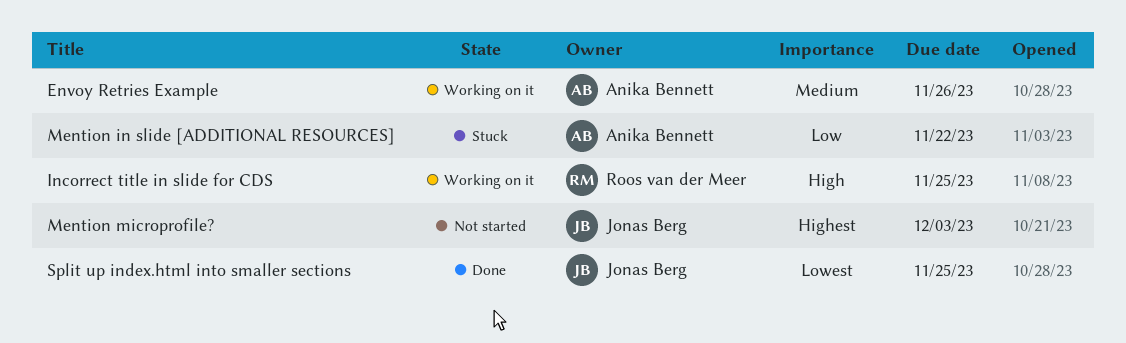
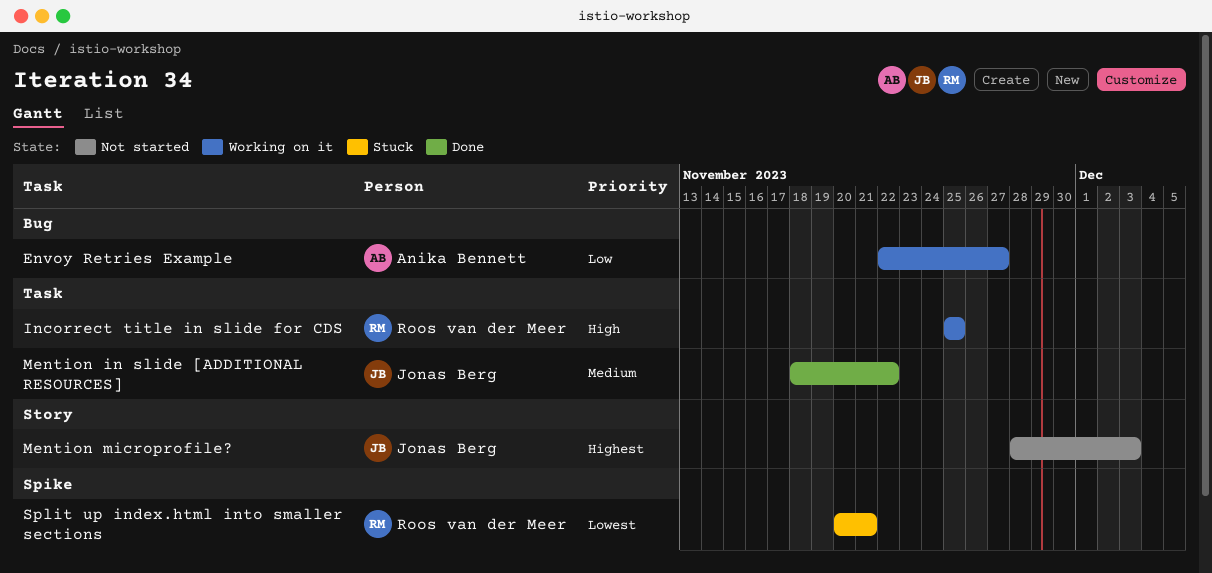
Envoy Retries Example, priority: Medium -> Low
Envoy Retries Example, due: Nov 26 -> Nov 27
Mention in slide [ADDITIONAL RESOURCES], status: Stuck -> Done
Mention in slide [ADDITIONAL RESOURCES], owner: Anika Bennett -> Jonas Berg
Mention in slide [ADDITIONAL RESOURCES], priority: Low -> Medium
Split up index.html into smaller sections, status: Done -> Stuck
Split up index.html into smaller sections, owner: Jonas Berg -> Roos van der Meer
Split up index.html into smaller sections, due: Nov 25 -> Nov 21

